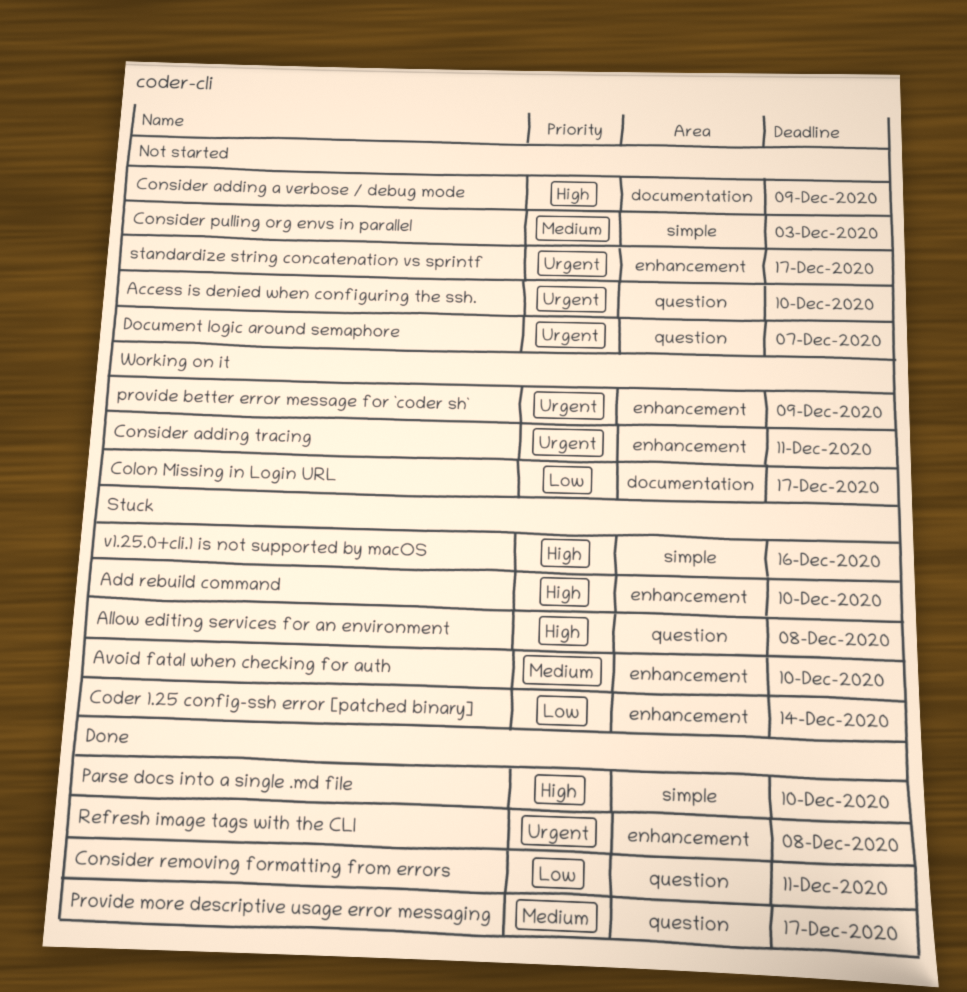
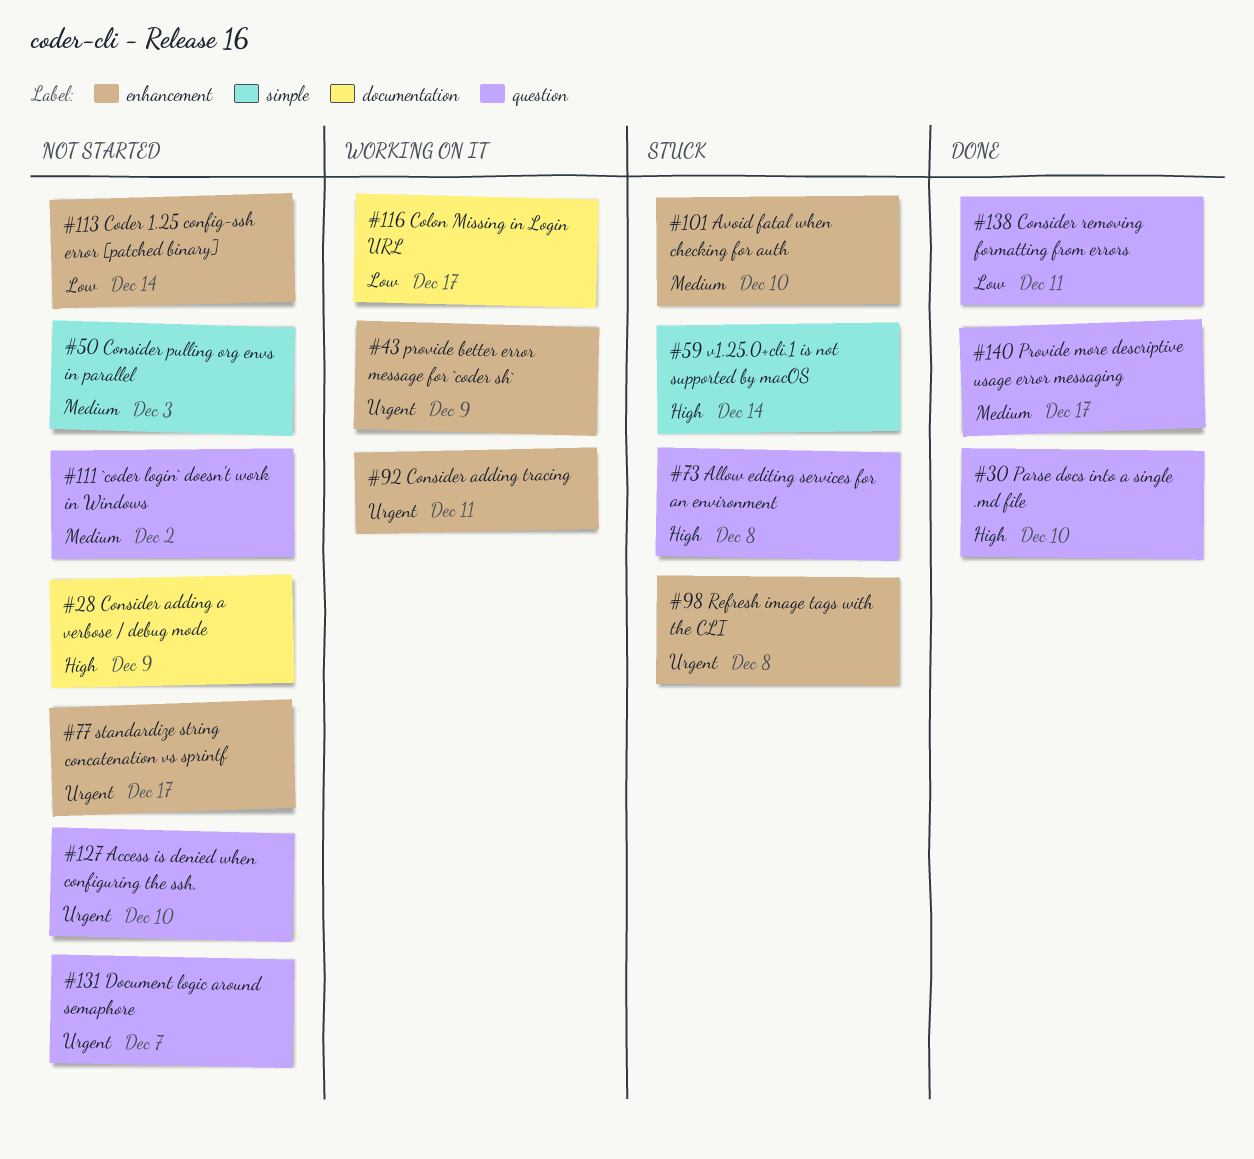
`coder login` doesn't work in Windows: none -> present
Add rebuild command: present -> none
Coder 1.25 config-ssh error [patched binary], status: Stuck -> Not started
Parse docs into a single .md file, label: simple -> question
Refresh image tags with the CLI, status: Done -> Stuck
v1.25.0+cli.1 is not supported by macOS, due: Dec 16 -> Dec 14

